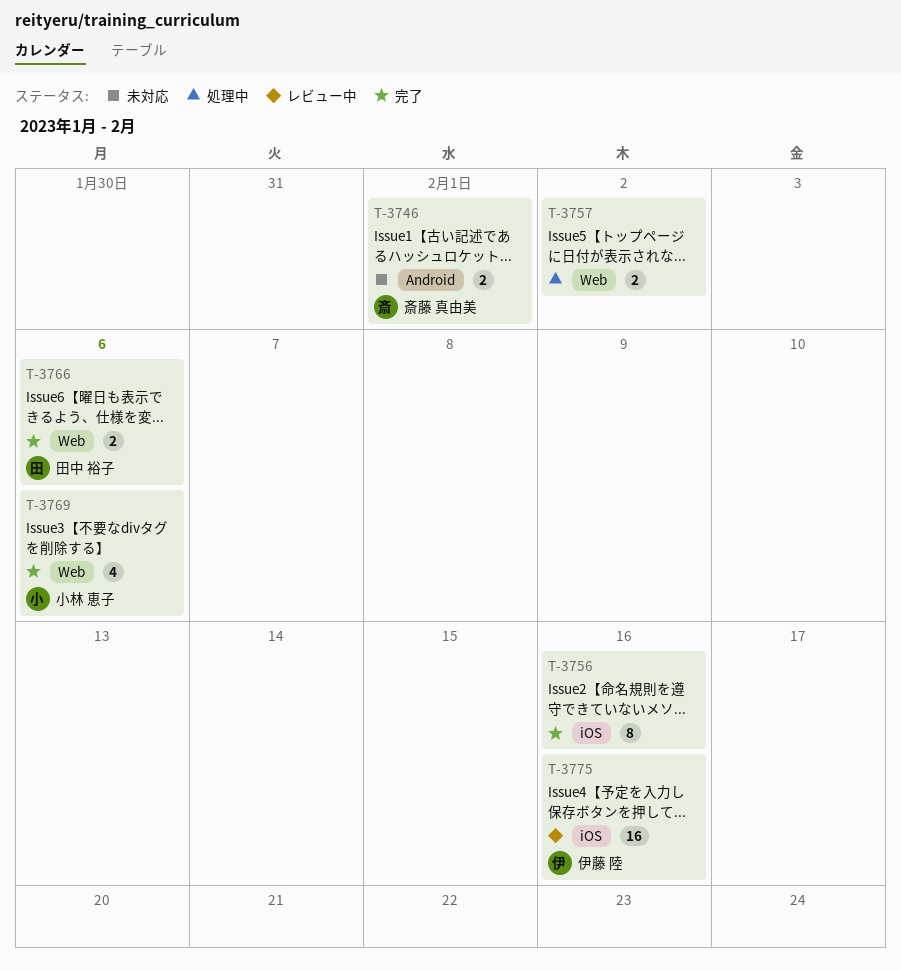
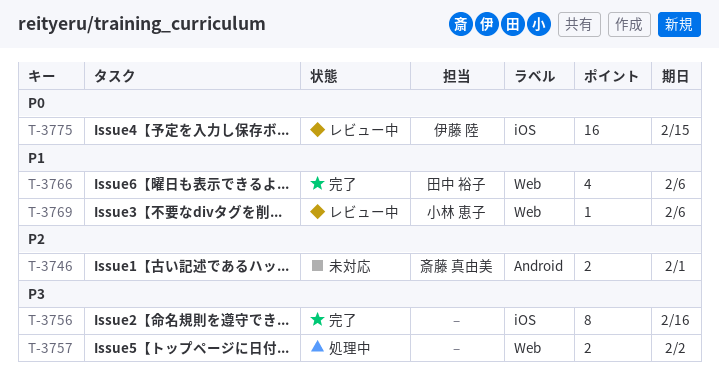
T-3766, estimate: 2 -> 4
T-3769, status: 完了 -> レビュー中
T-3769, estimate: 4 -> 1
T-3775, due: Feb 16 -> Feb 15

